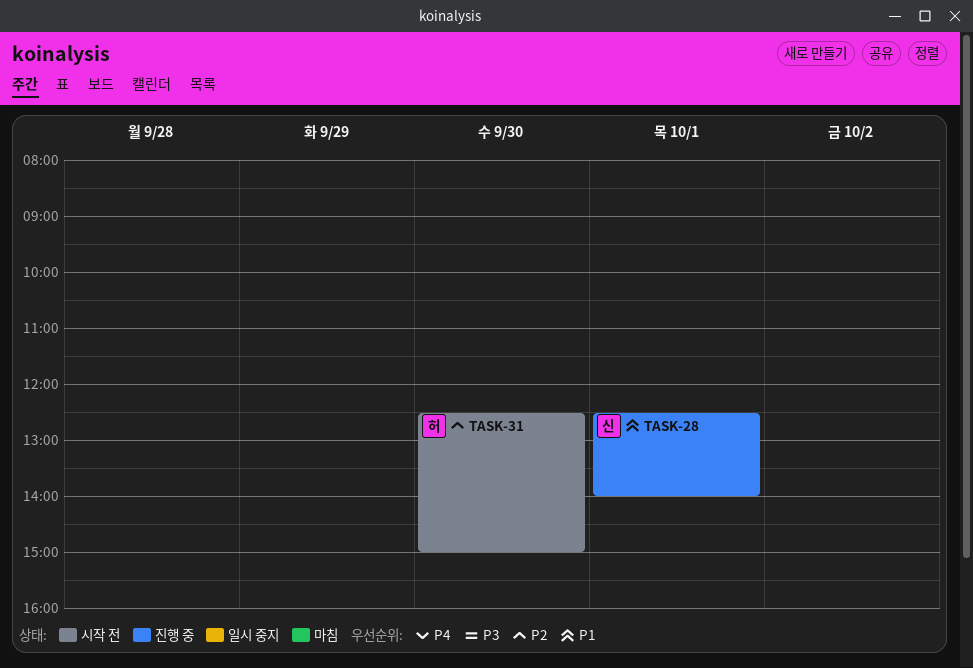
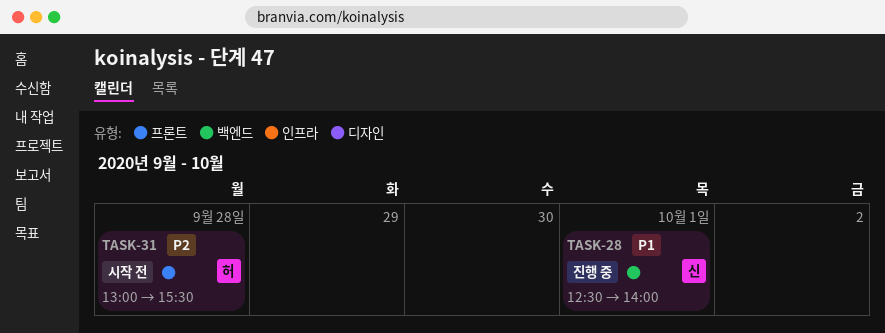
TASK-31, day: Sep 30 -> Sep 28
TASK-31, begins: 12:30 -> 13:00
TASK-31, ends: 15:00 -> 15:30

